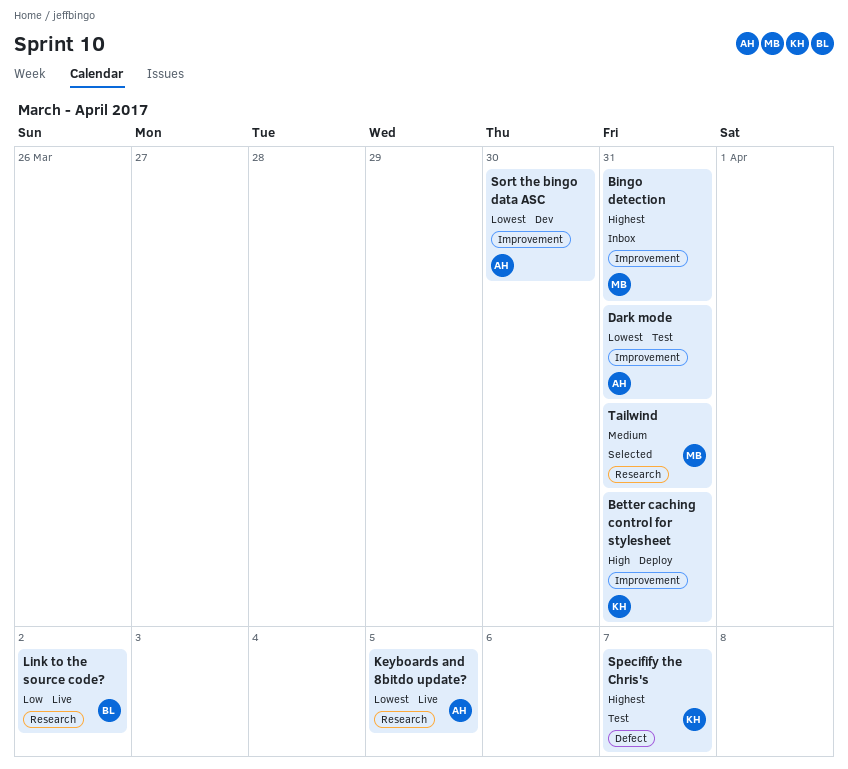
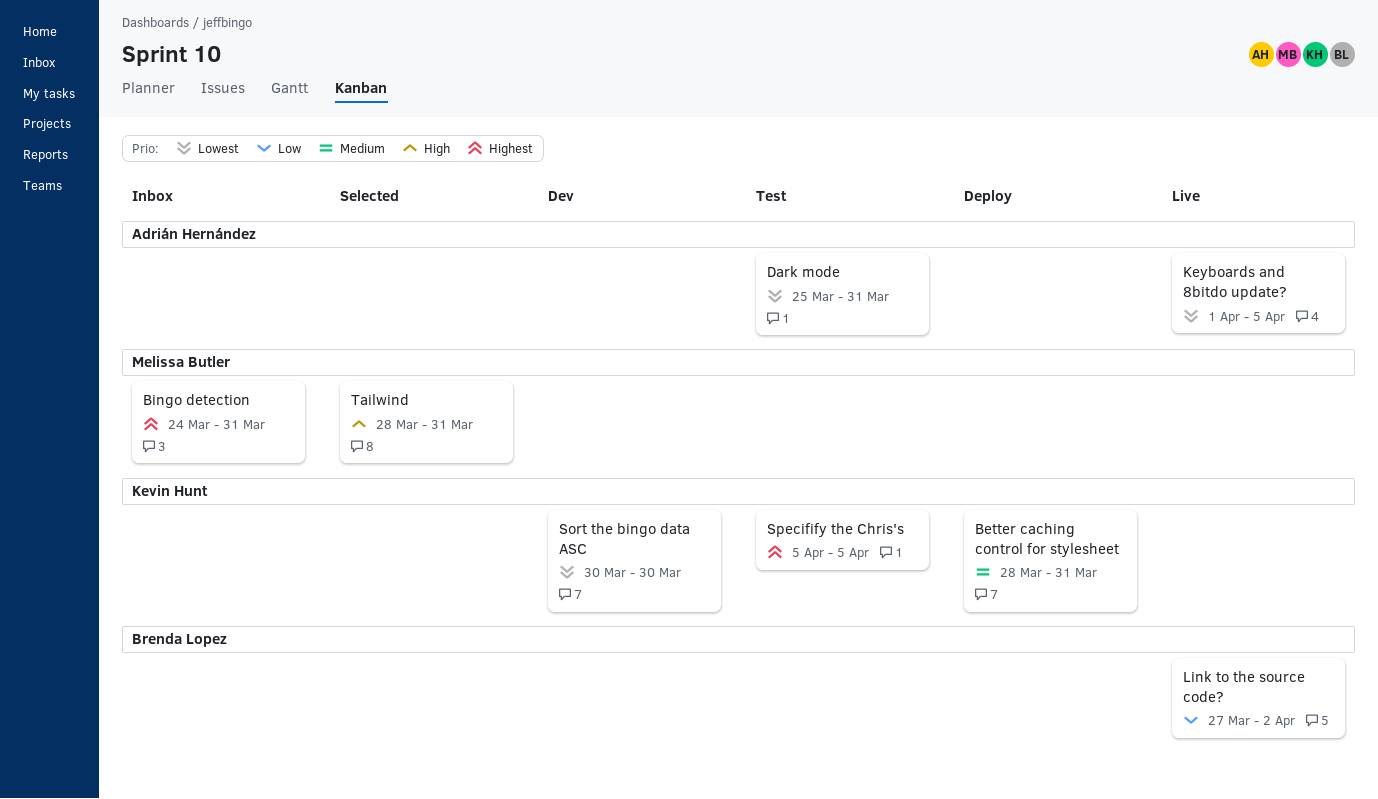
Better caching control for stylesheet, priority: High -> Medium
Sort the bingo data ASC, owner: Adrián Hernández -> Kevin Hunt
Specifify the Chris's, due: Apr 7 -> Apr 5
Tailwind, priority: Medium -> High

